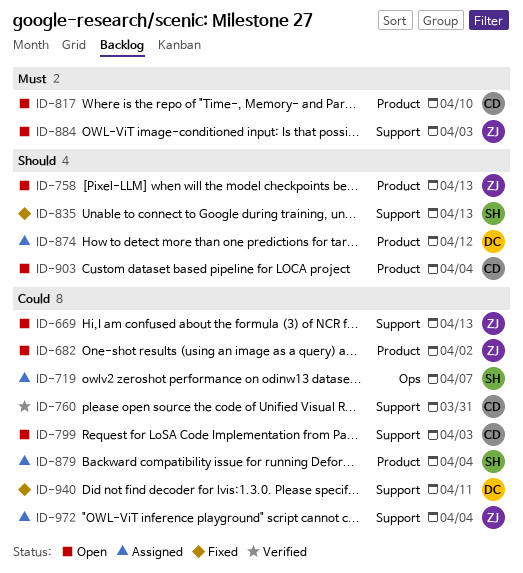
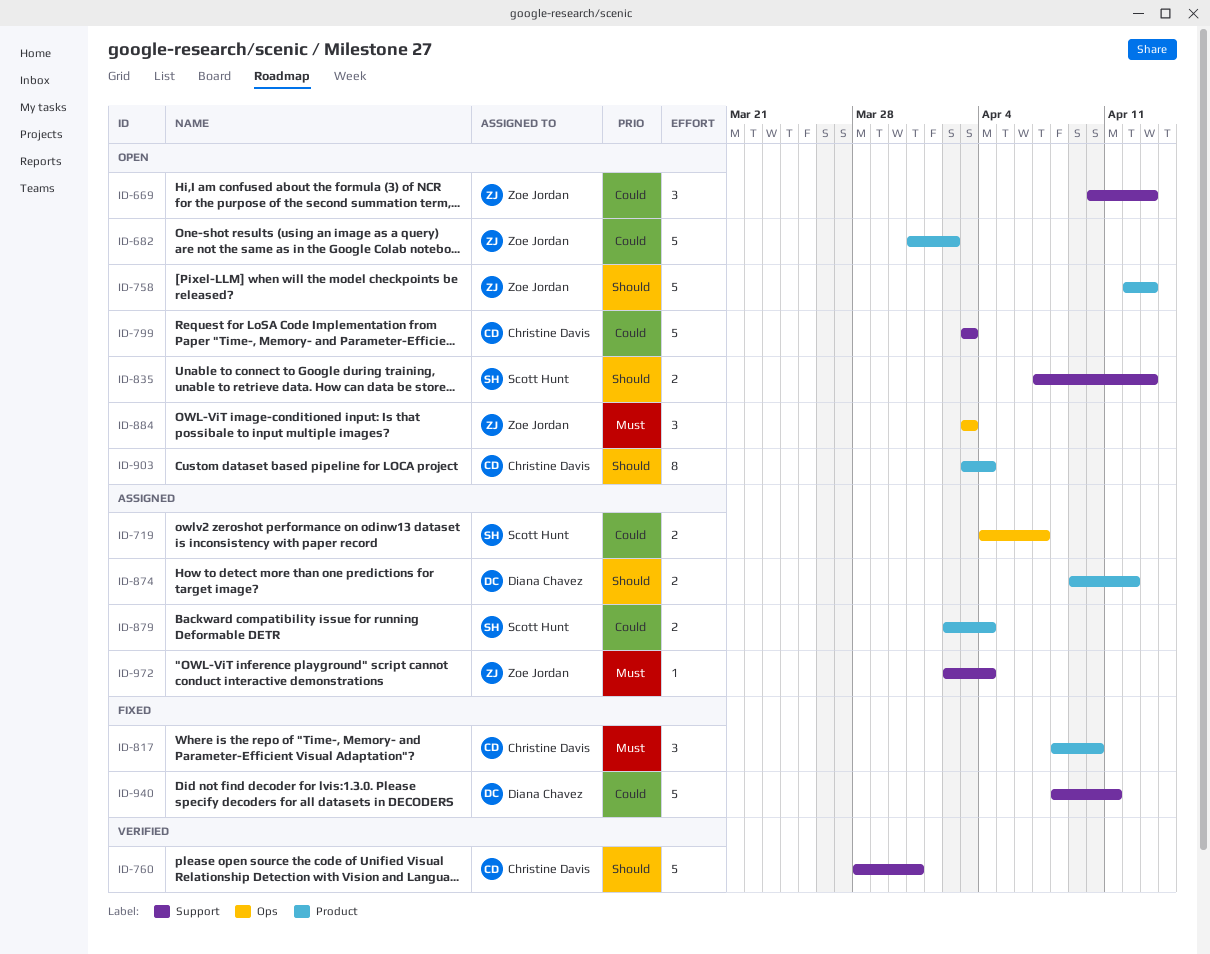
ID-760, priority: Could -> Should
ID-817, status: Open -> Fixed
ID-835, status: Fixed -> Open
ID-884, label: Support -> Ops
ID-972, priority: Could -> Must

